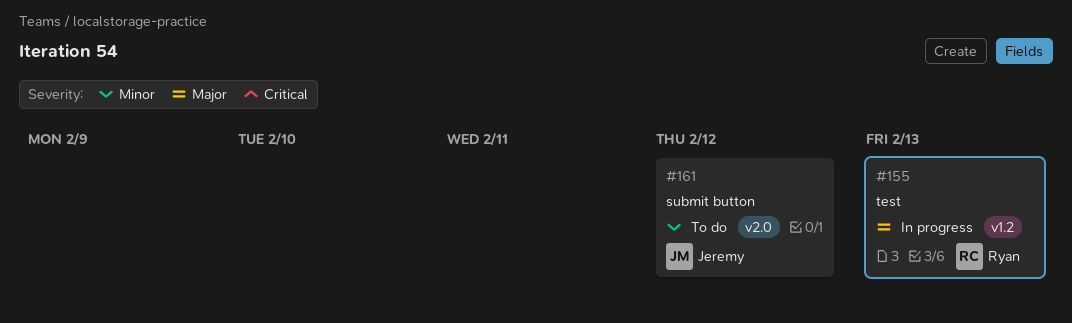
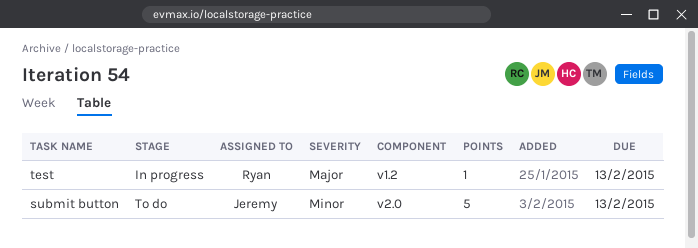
submit button, due: Feb 12 -> Feb 13

